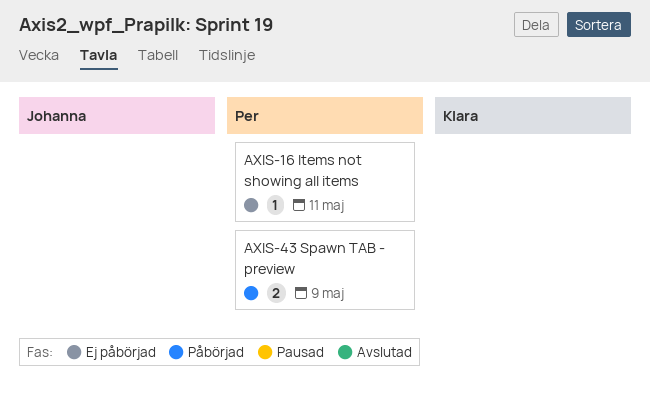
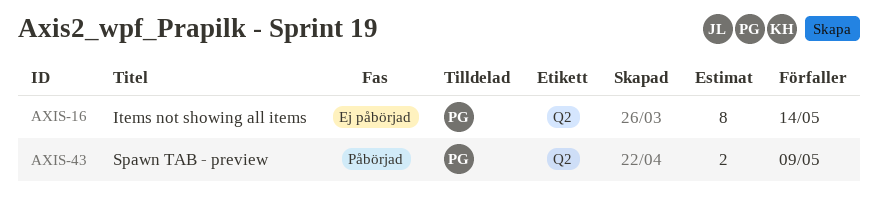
AXIS-16, estimate: 1 -> 8
AXIS-16, due: May 11 -> May 14

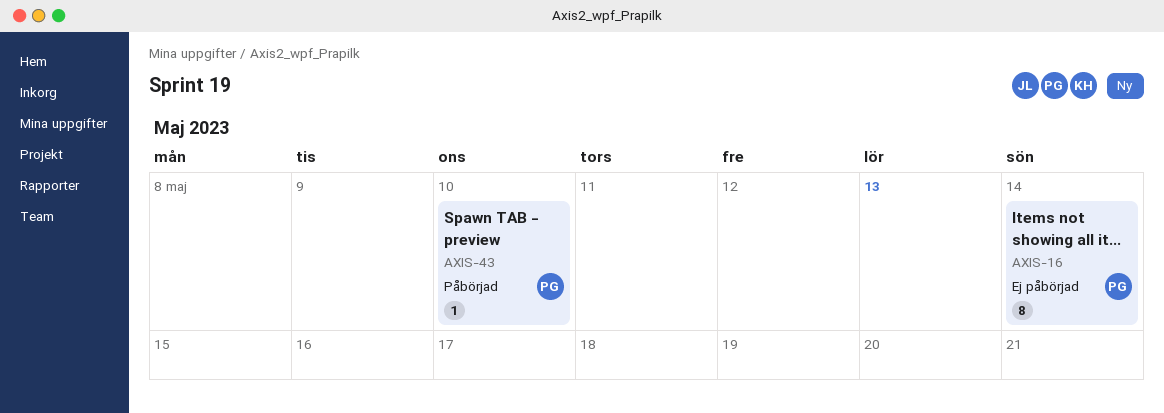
AXIS-43, estimate: 2 -> 1
AXIS-43, due: May 9 -> May 10

